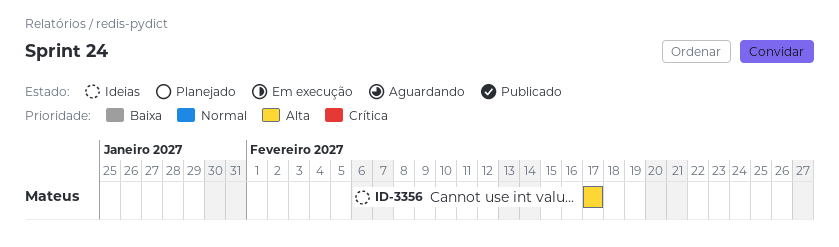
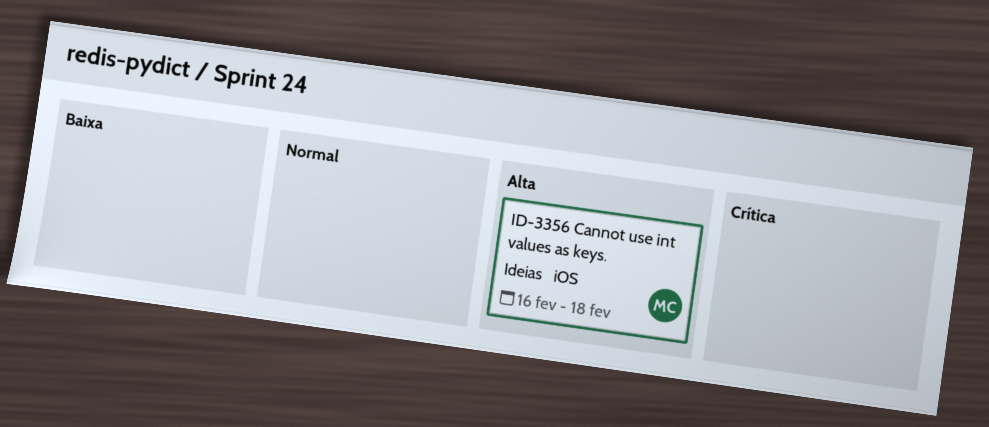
ID-3356, start: Feb 17 -> Feb 16
ID-3356, due: Feb 17 -> Feb 18

